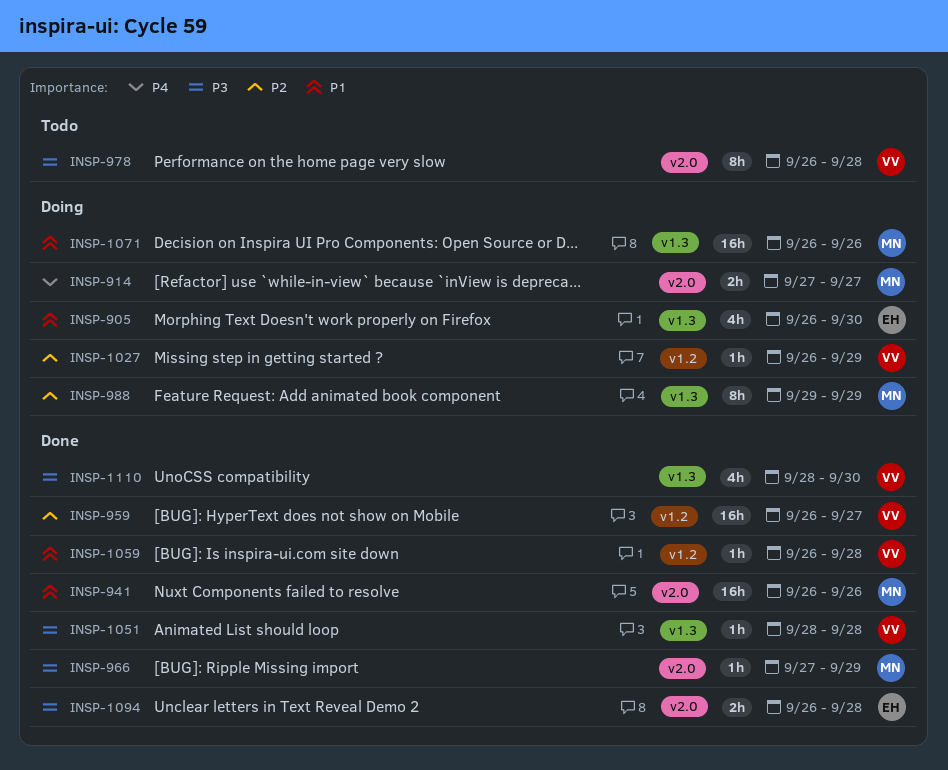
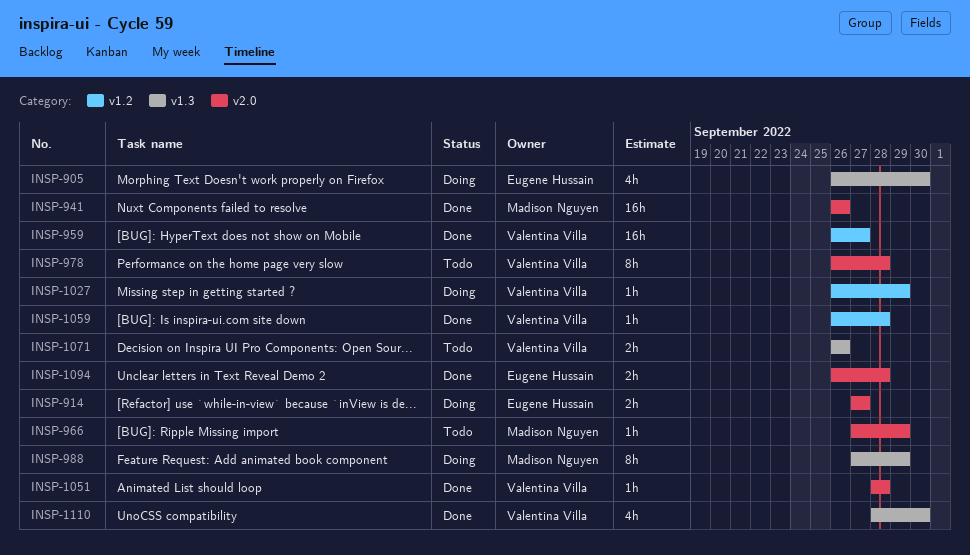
INSP-914, owner: Madison Nguyen -> Eugene Hussain
INSP-966, status: Done -> Todo
INSP-988, start: Sep 29 -> Sep 27
INSP-1051, label: v1.3 -> v2.0
INSP-1071, status: Doing -> Todo
INSP-1071, owner: Madison Nguyen -> Valentina Villa
INSP-1071, estimate: 16h -> 2h

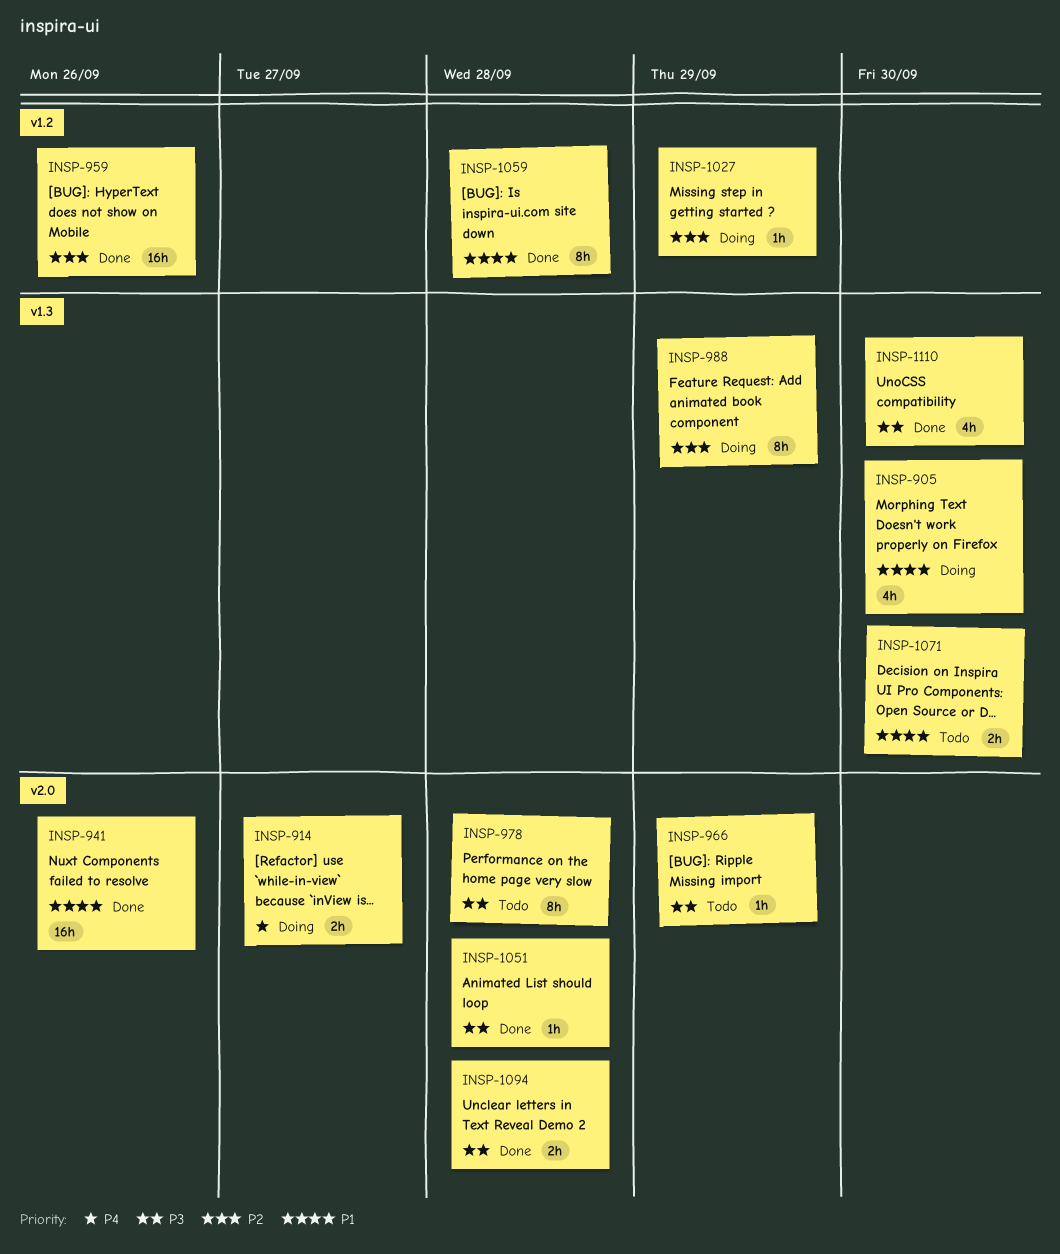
INSP-959, due: Sep 27 -> Sep 26
INSP-1059, estimate: 1h -> 8h
INSP-1071, due: Sep 26 -> Sep 30

